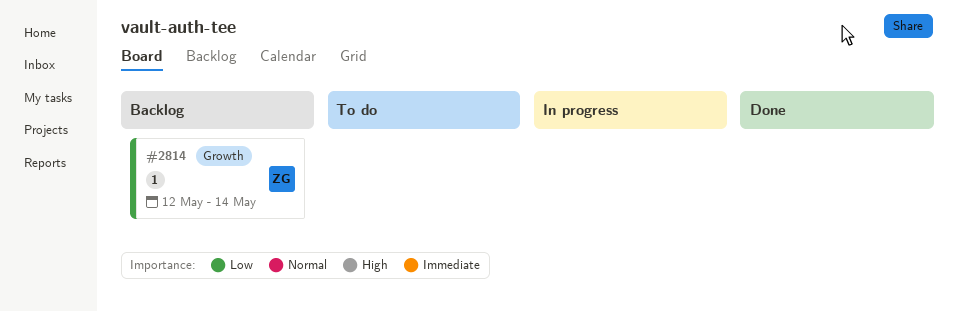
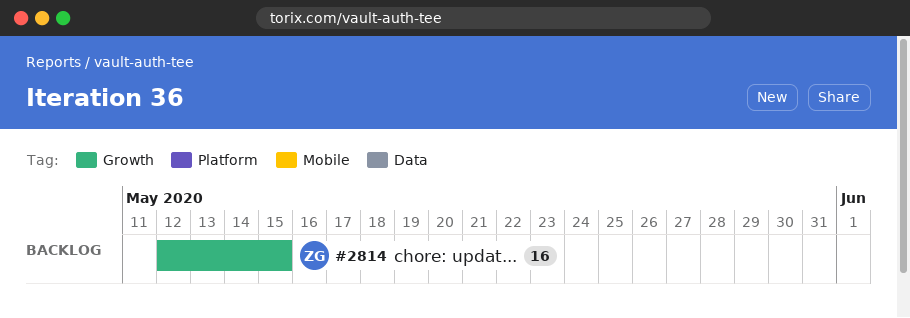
#2814, estimate: 1 -> 16
#2814, due: May 14 -> May 15

